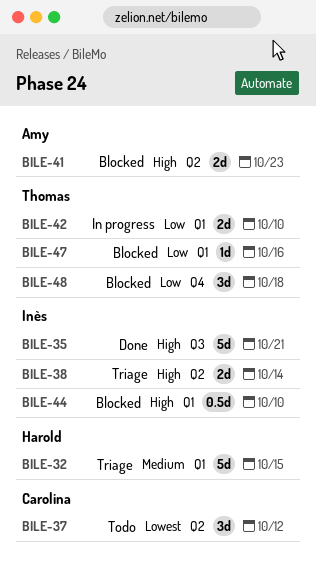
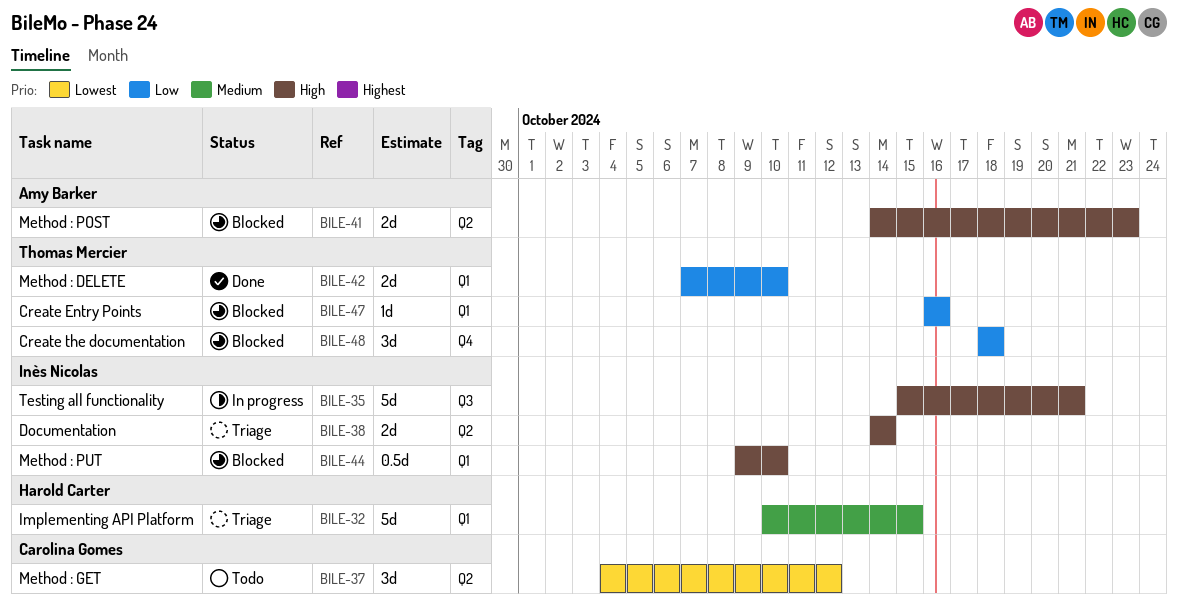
BILE-35, status: Done -> In progress
BILE-42, status: In progress -> Done

